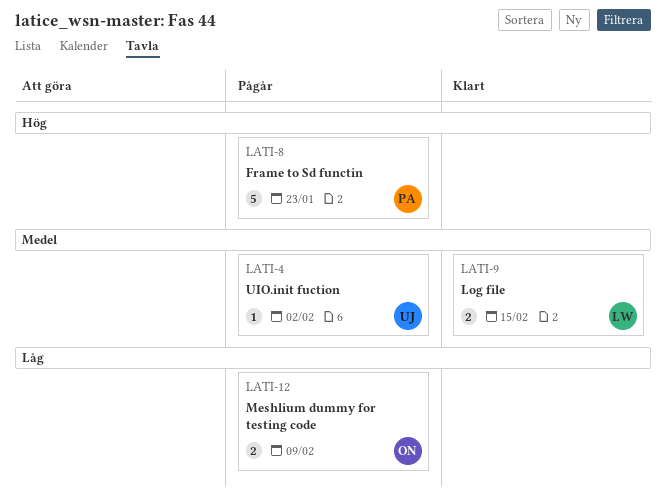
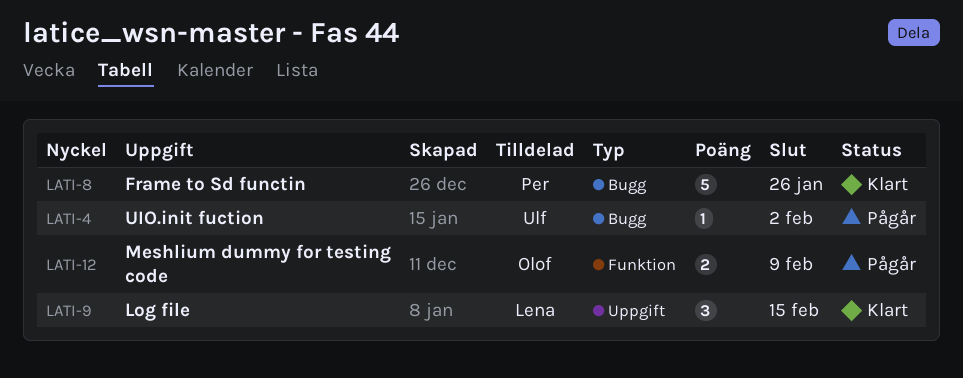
LATI-8, status: Pågår -> Klart
LATI-8, due: Jan 23 -> Jan 26
LATI-9, estimate: 2 -> 3

